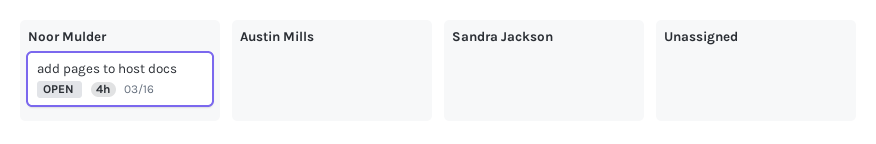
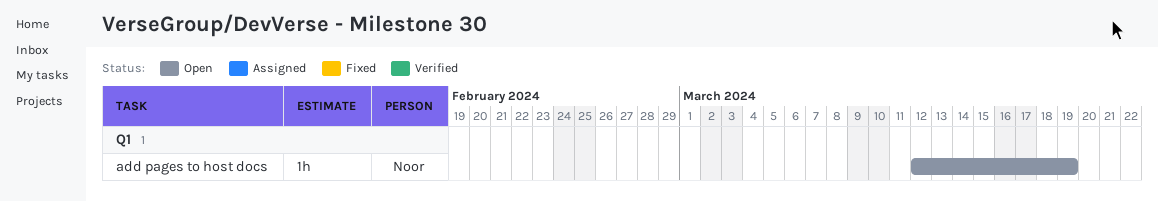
add pages to host docs, estimate: 4h -> 1h
add pages to host docs, due: Mar 16 -> Mar 19

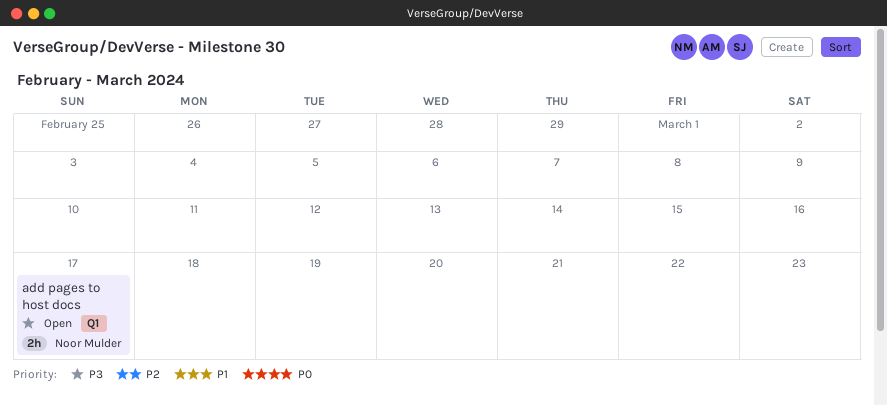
add pages to host docs, estimate: 1h -> 2h
add pages to host docs, due: Mar 19 -> Mar 17

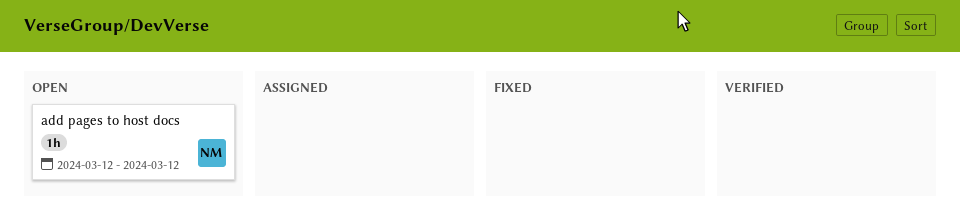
add pages to host docs, estimate: 2h -> 1h
add pages to host docs, due: Mar 17 -> Mar 12

